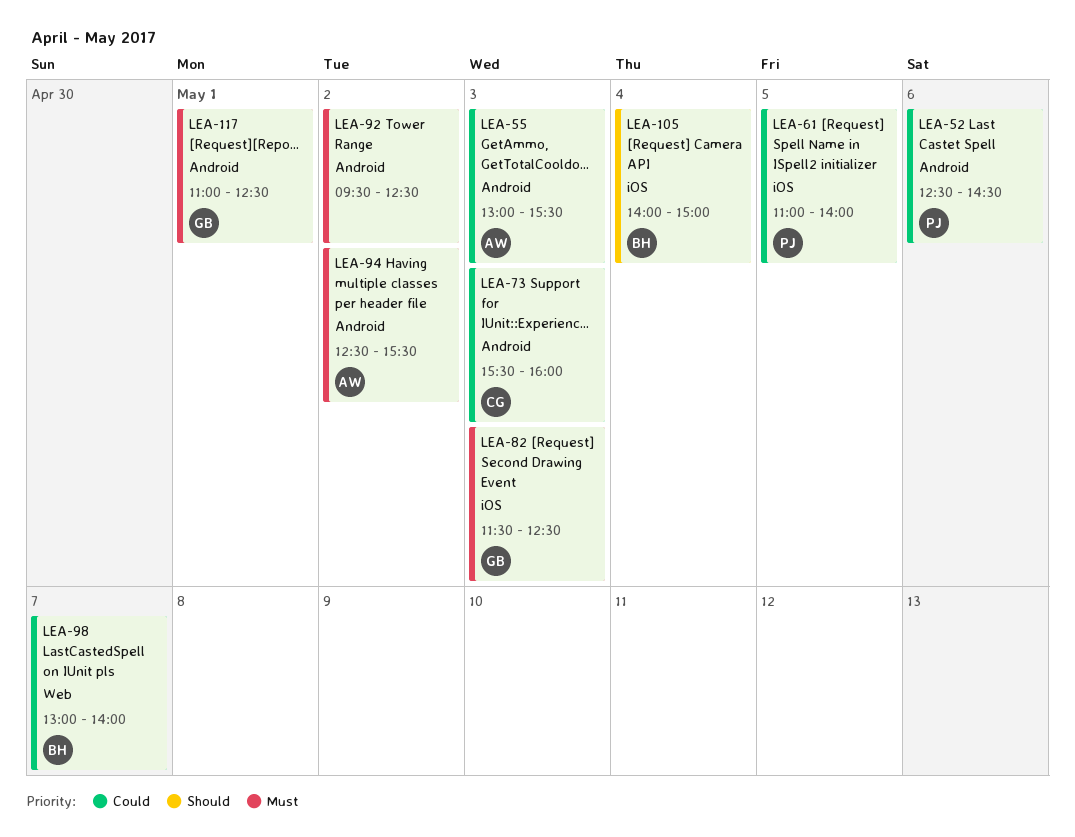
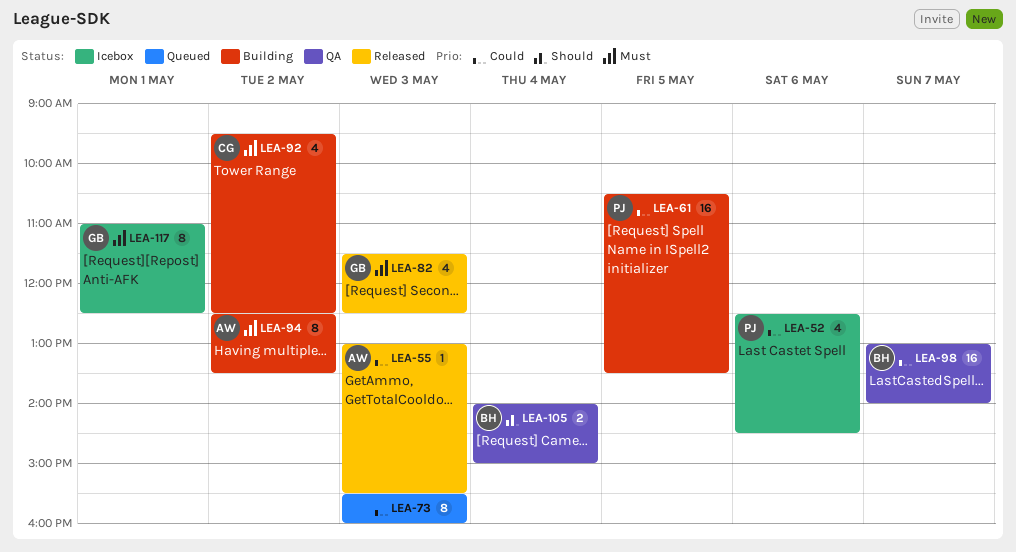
LEA-61, begins: 11:00 -> 10:30
LEA-61, ends: 14:00 -> 13:30
LEA-73, owner: CG -> none
LEA-92, owner: none -> CG
LEA-94, ends: 15:30 -> 13:30

